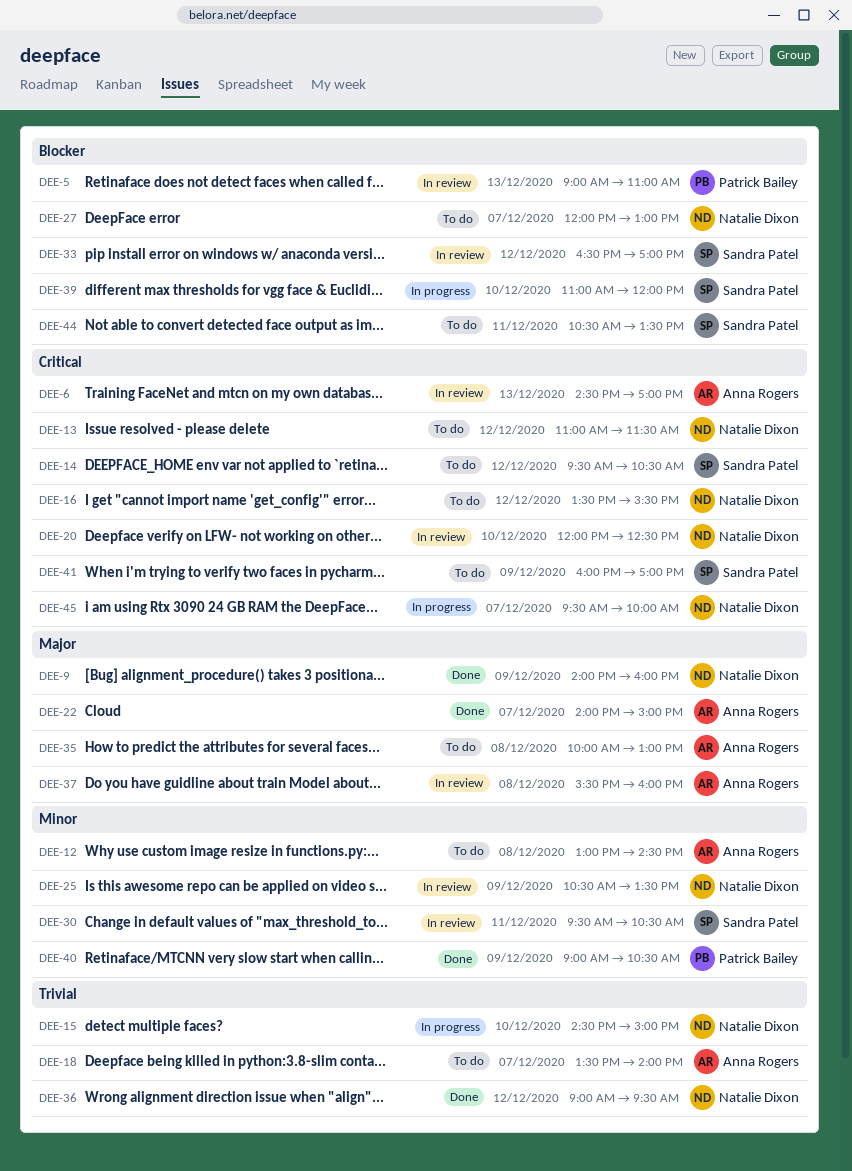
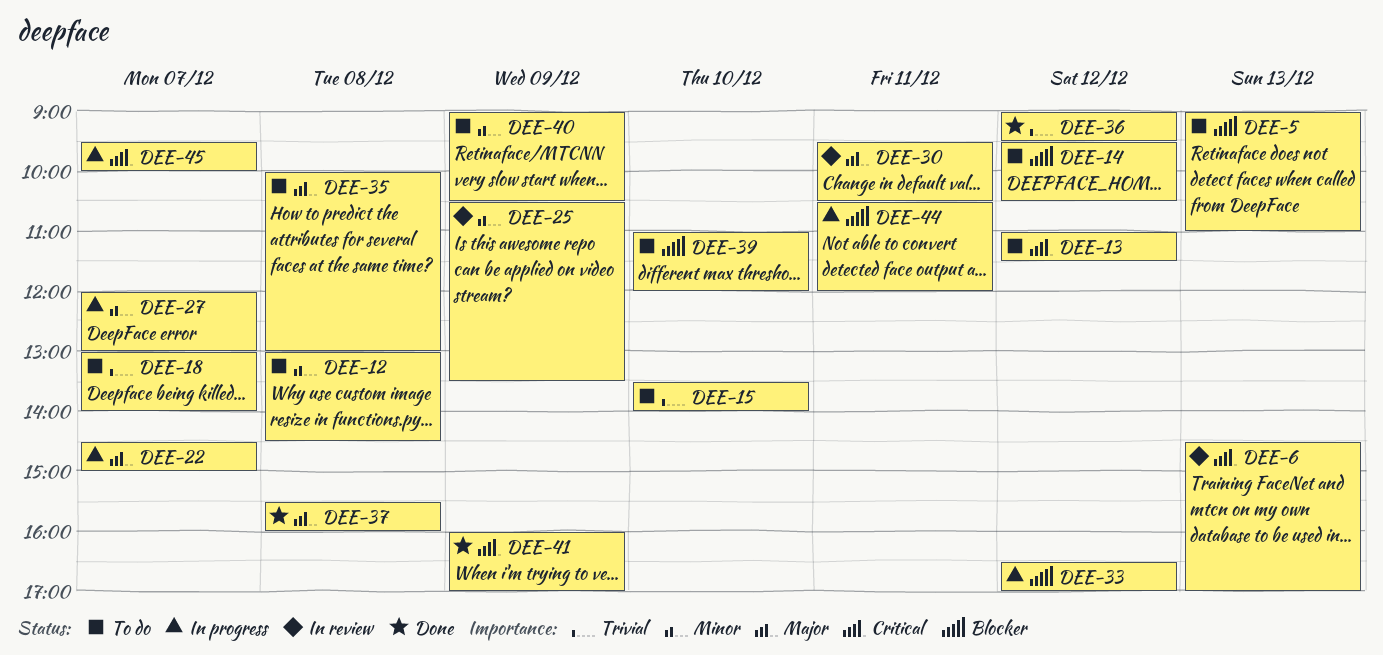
DEE-5, status: In review -> To do
DEE-9: present -> none
DEE-14, priority: Critical -> Blocker
DEE-15, status: In progress -> To do
DEE-15, begins: 14:30 -> 13:30
DEE-15, ends: 15:00 -> 14:00
DEE-16: present -> none
DEE-18, begins: 13:30 -> 13:00
DEE-20: present -> none
DEE-22, status: Done -> In progress
DEE-22, begins: 14:00 -> 14:30
DEE-27, status: To do -> In progress
DEE-27, priority: Blocker -> Minor
DEE-30, priority: Minor -> Major
DEE-33, status: In review -> In progress
DEE-37, status: In review -> Done
DEE-39, status: In progress -> To do
DEE-40, status: Done -> To do
DEE-41, status: To do -> Done
DEE-44, status: To do -> In progress
DEE-44, ends: 13:30 -> 12:00

